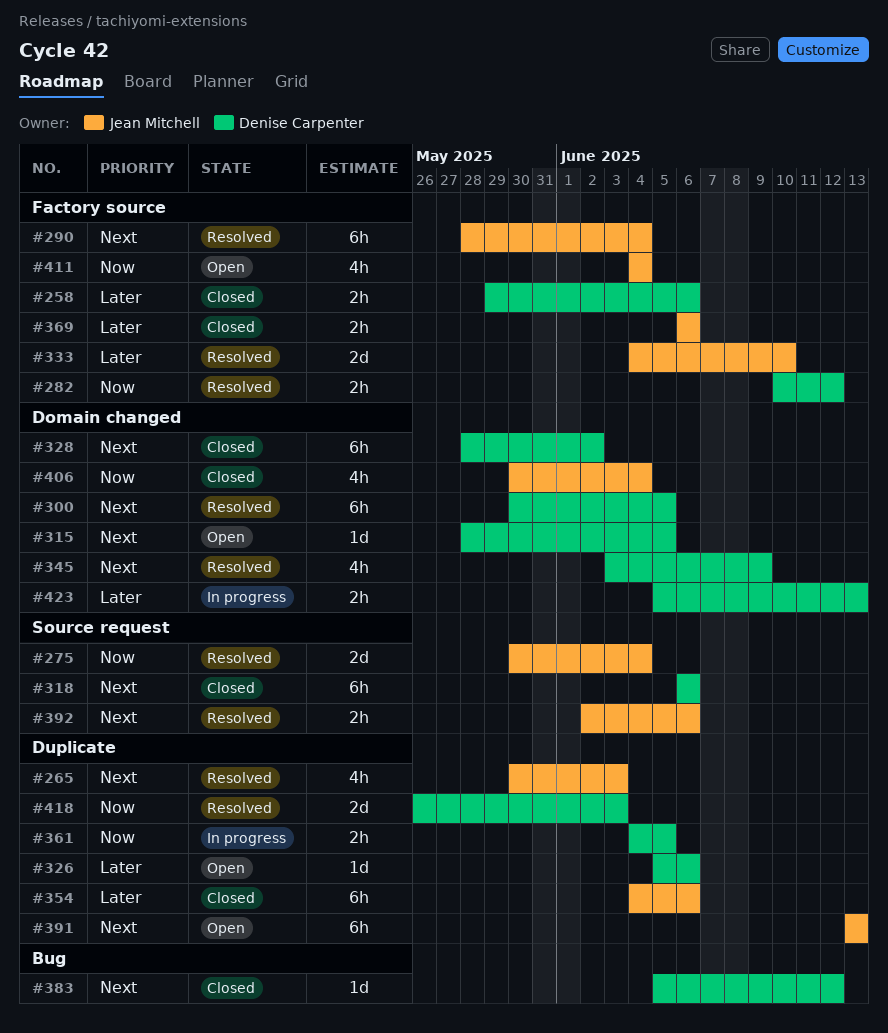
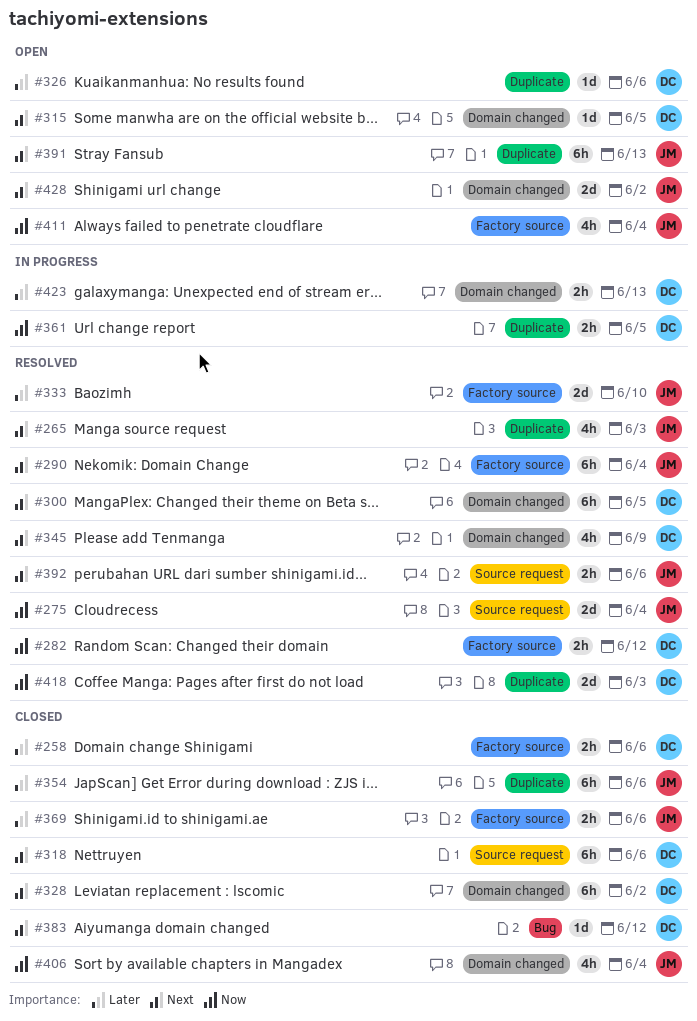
#428: none -> present

